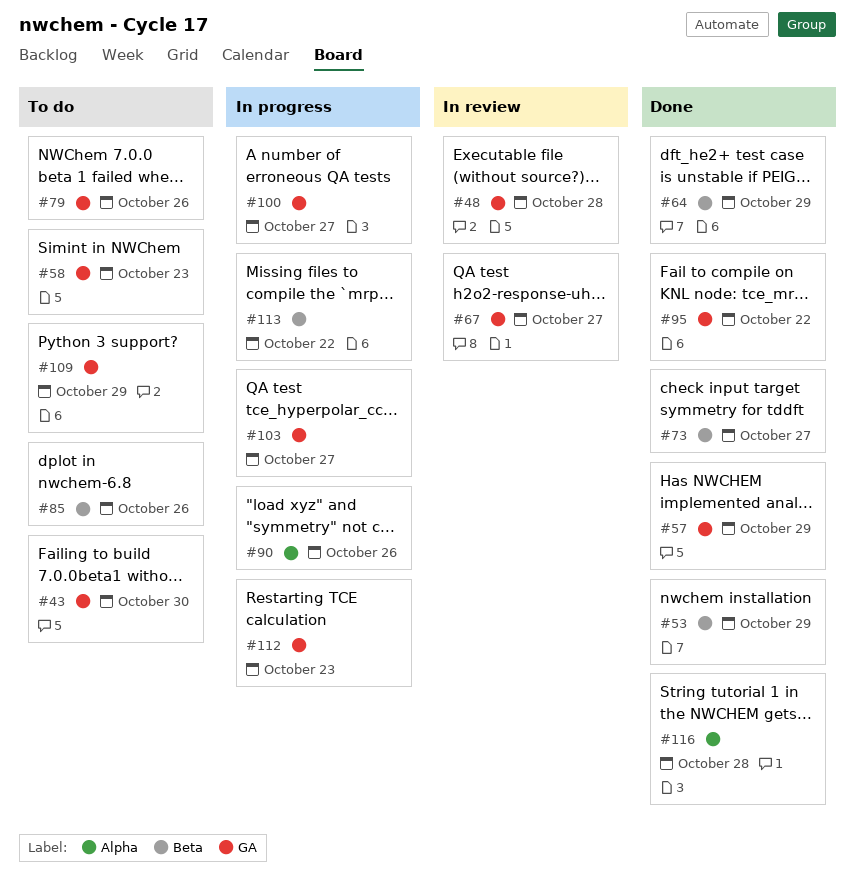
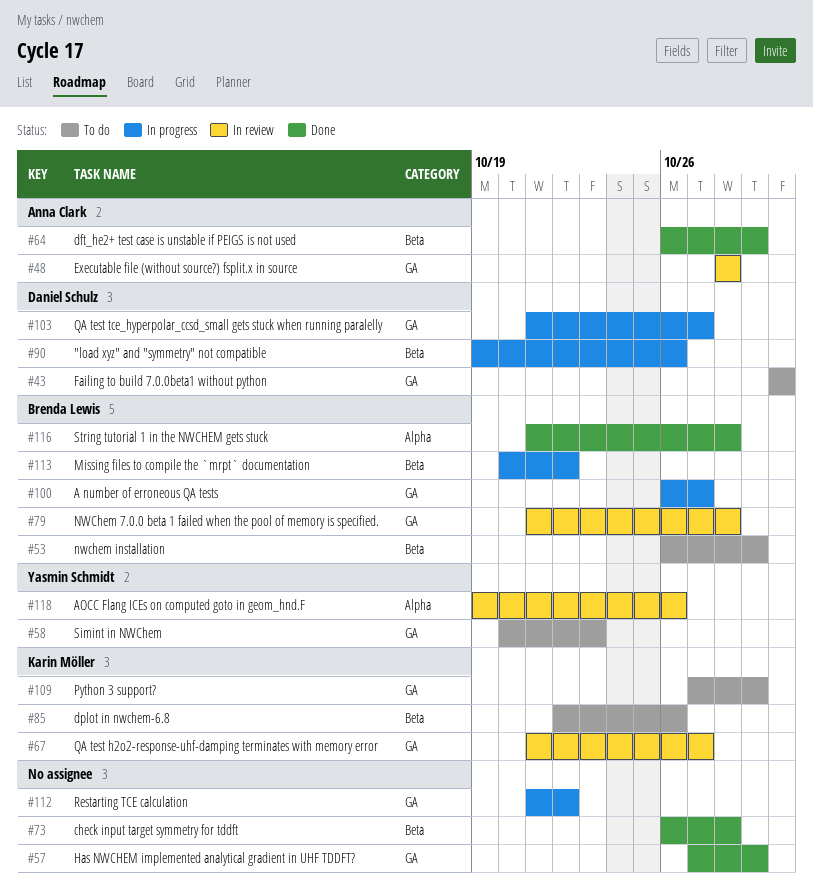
#53, status: Done -> To do
#73, due: Oct 27 -> Oct 28
#79, status: To do -> In review
#79, due: Oct 26 -> Oct 28
#90, label: Alpha -> Beta
#95: present -> none
#112, due: Oct 23 -> Oct 22
#118: none -> present

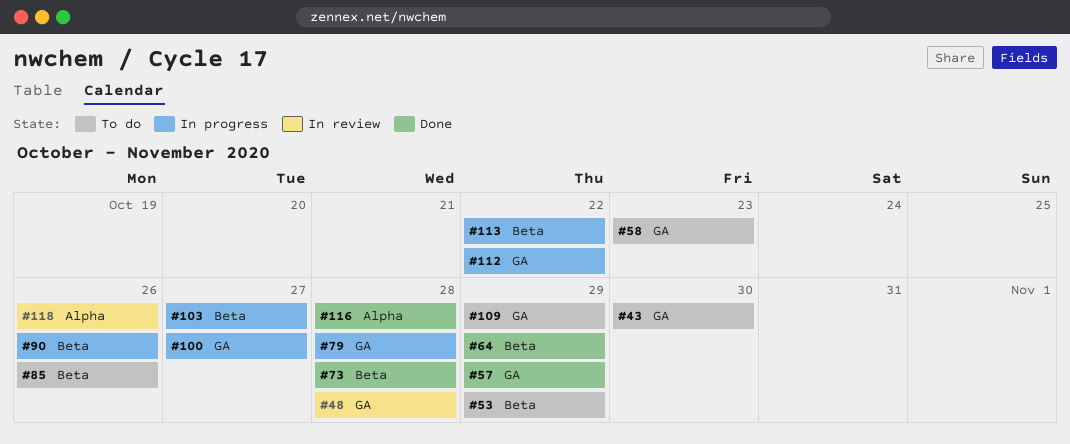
#67: present -> none
#79, status: In review -> In progress
#103, label: GA -> Beta

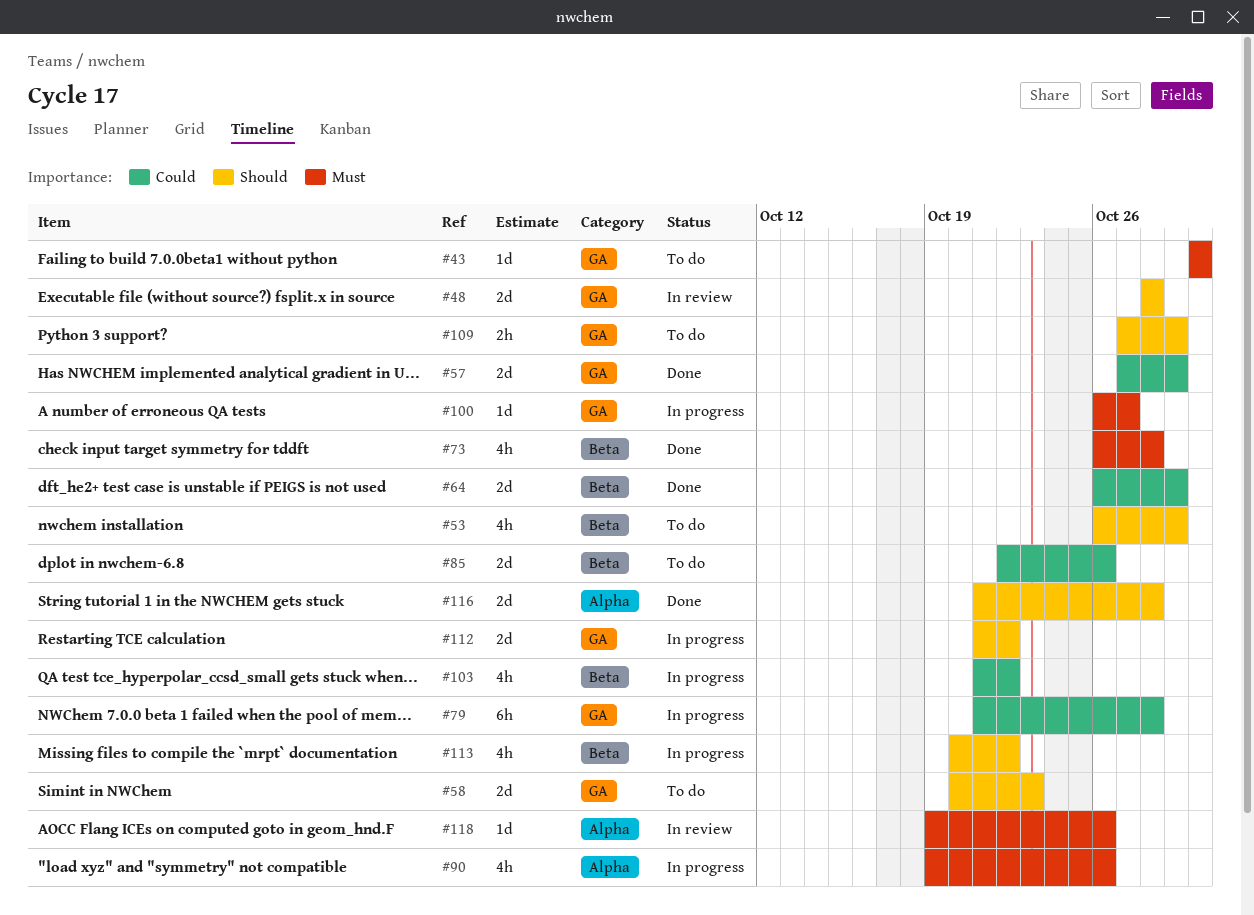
#90, label: Beta -> Alpha
#103, due: Oct 27 -> Oct 22

